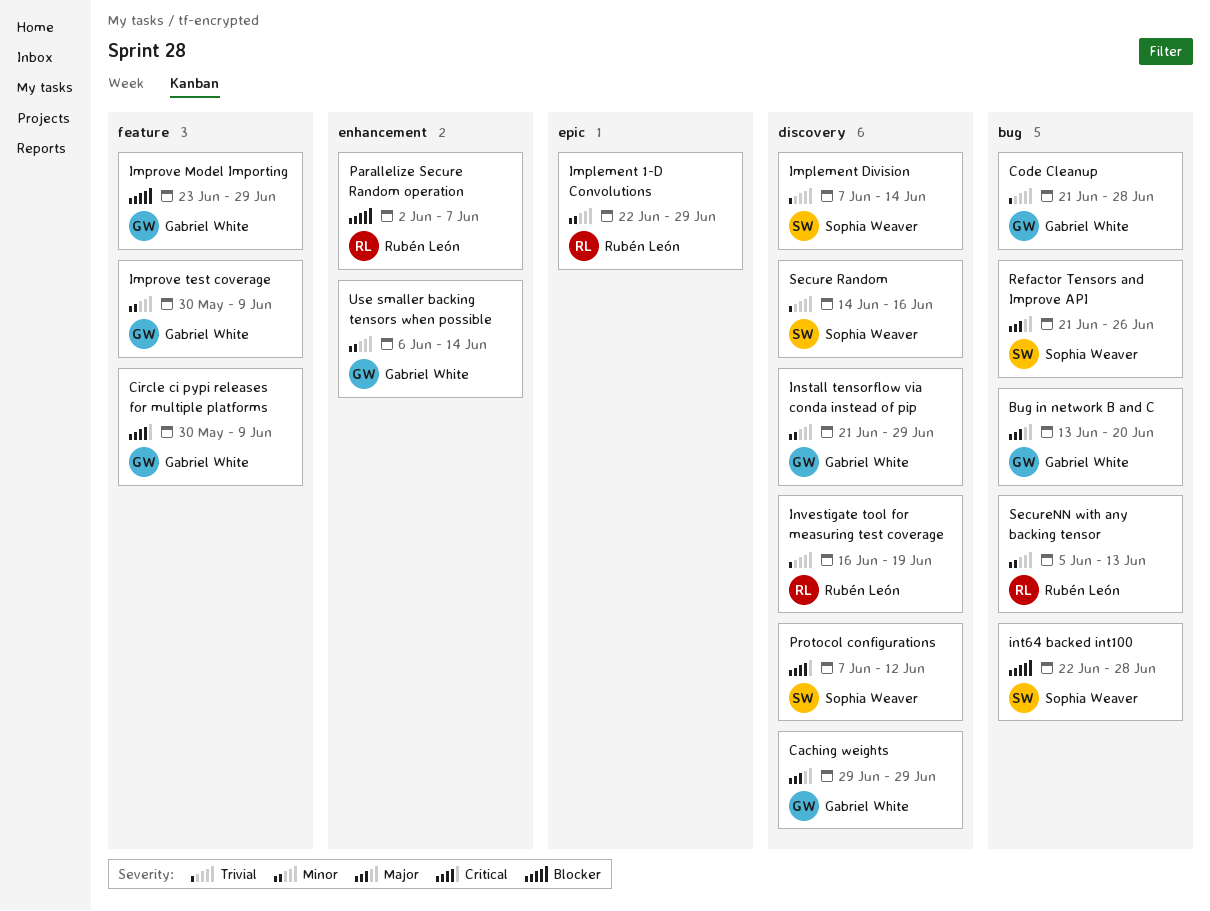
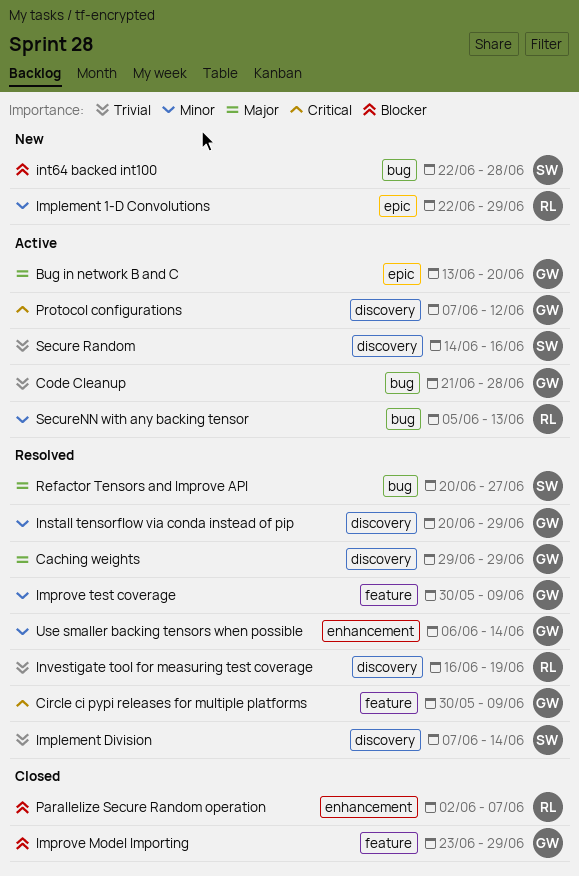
Bug in network B and C, label: bug -> epic
Install tensorflow via conda instead of pip, start: Jun 21 -> Jun 20
Protocol configurations, owner: Sophia Weaver -> Gabriel White
Refactor Tensors and Improve API, start: Jun 21 -> Jun 20
Refactor Tensors and Improve API, due: Jun 26 -> Jun 27

